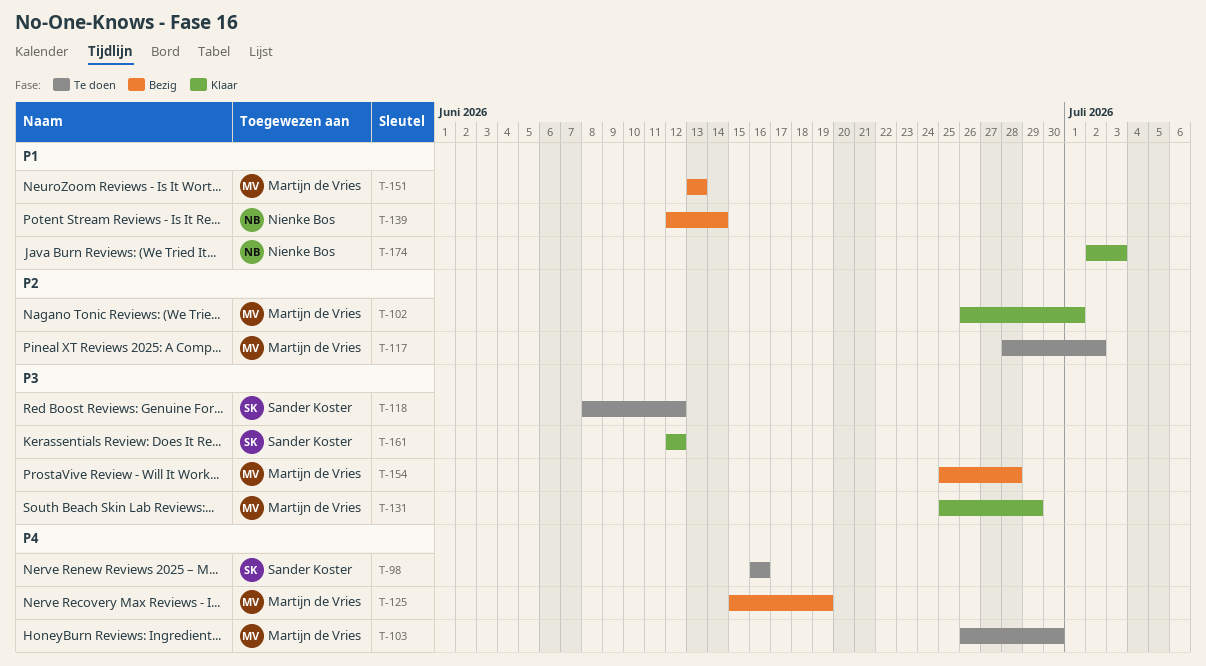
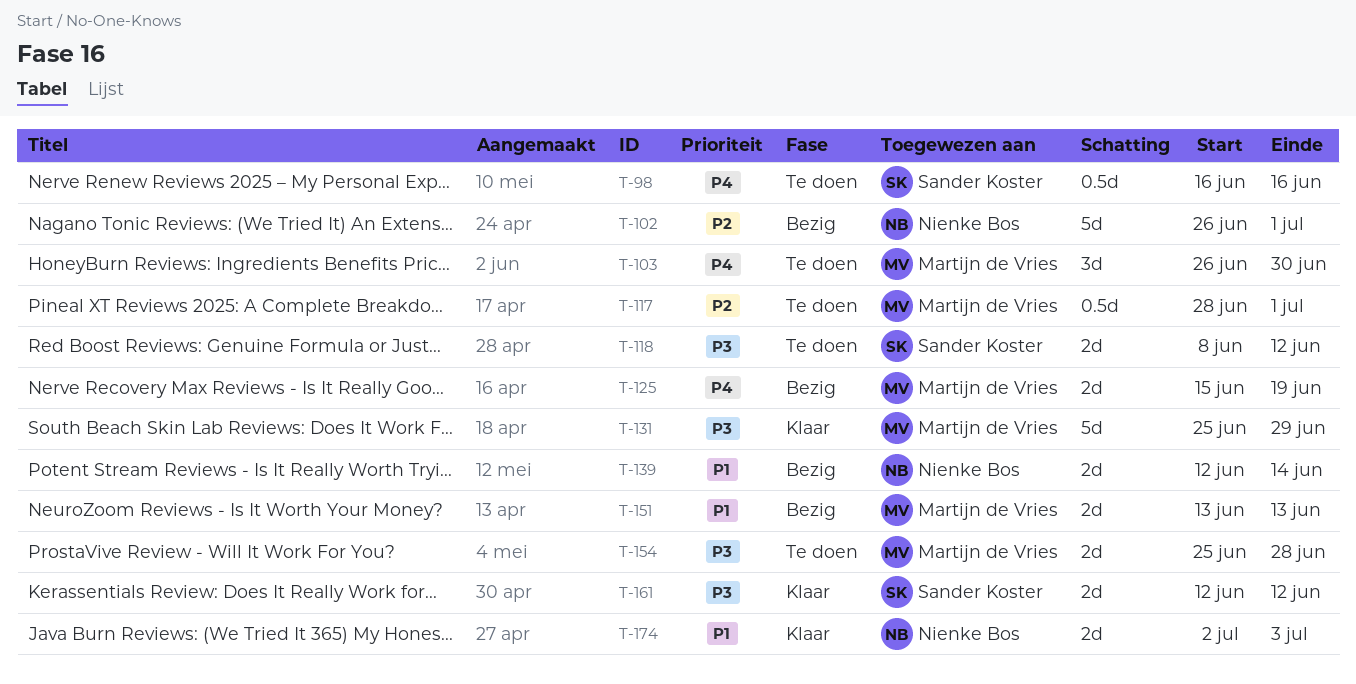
T-102, status: Klaar -> Bezig
T-102, owner: Martijn de Vries -> Nienke Bos
T-117, due: Jul 2 -> Jul 1
T-154, status: Bezig -> Te doen

